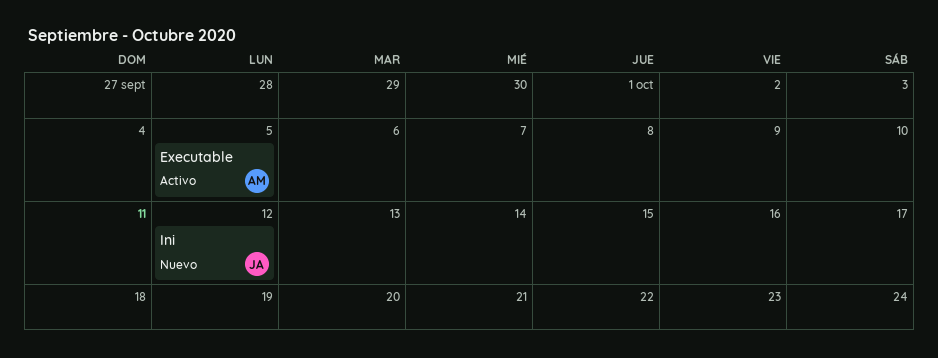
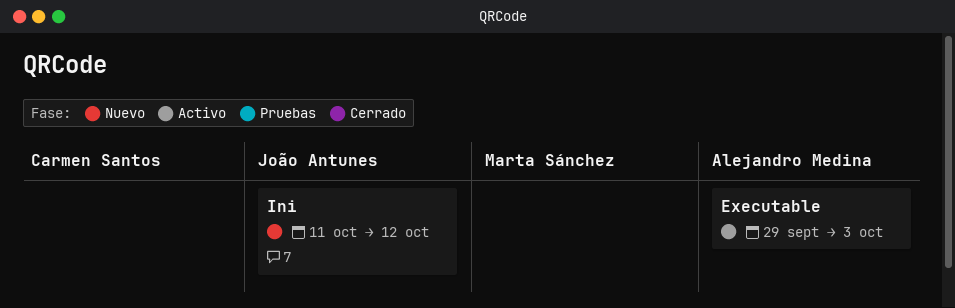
Executable, due: Oct 5 -> Oct 3

